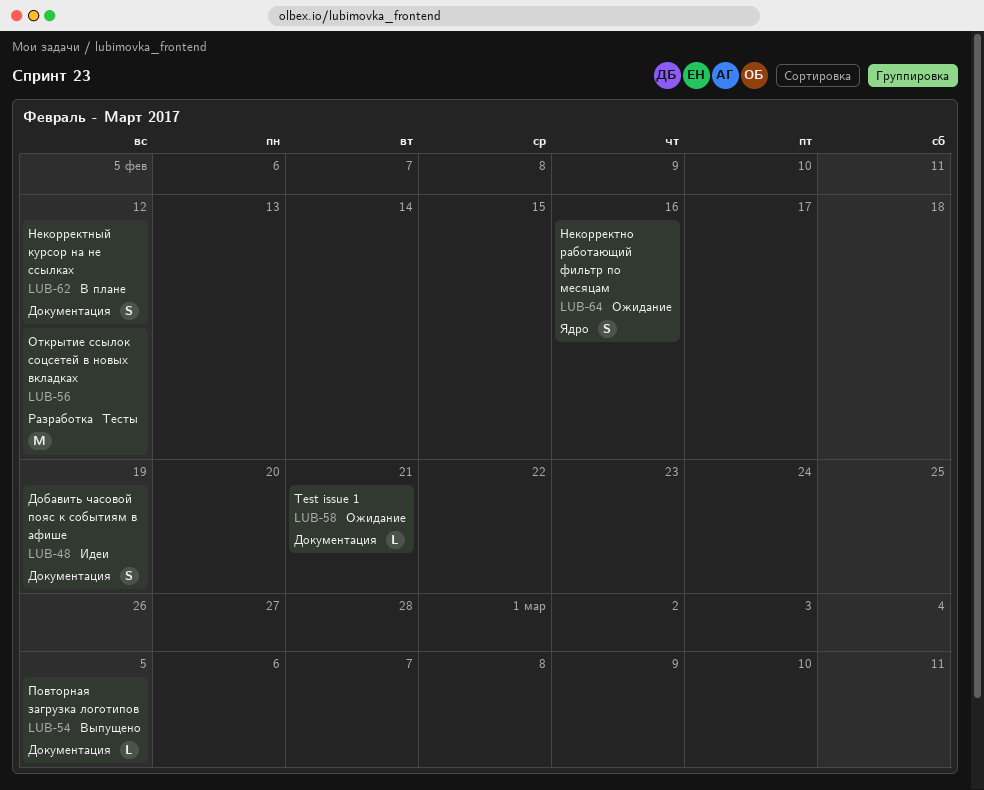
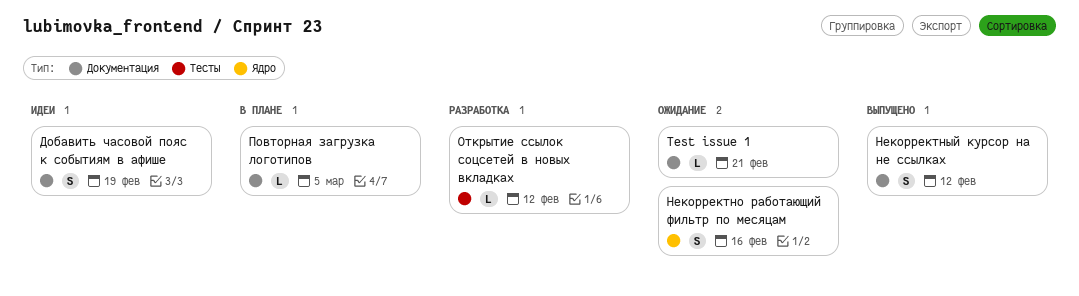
Некорректный курсор на не ссылках, status: В плане -> Выпущено
Открытие ссылок соцсетей в новых вкладках, estimate: M -> L
Повторная загрузка логотипов, status: Выпущено -> В плане

